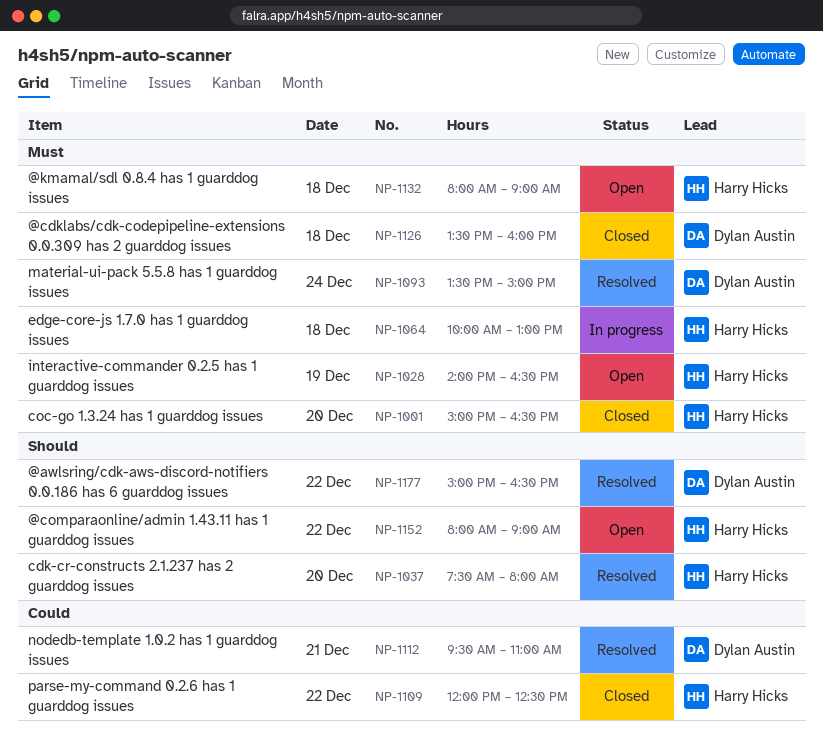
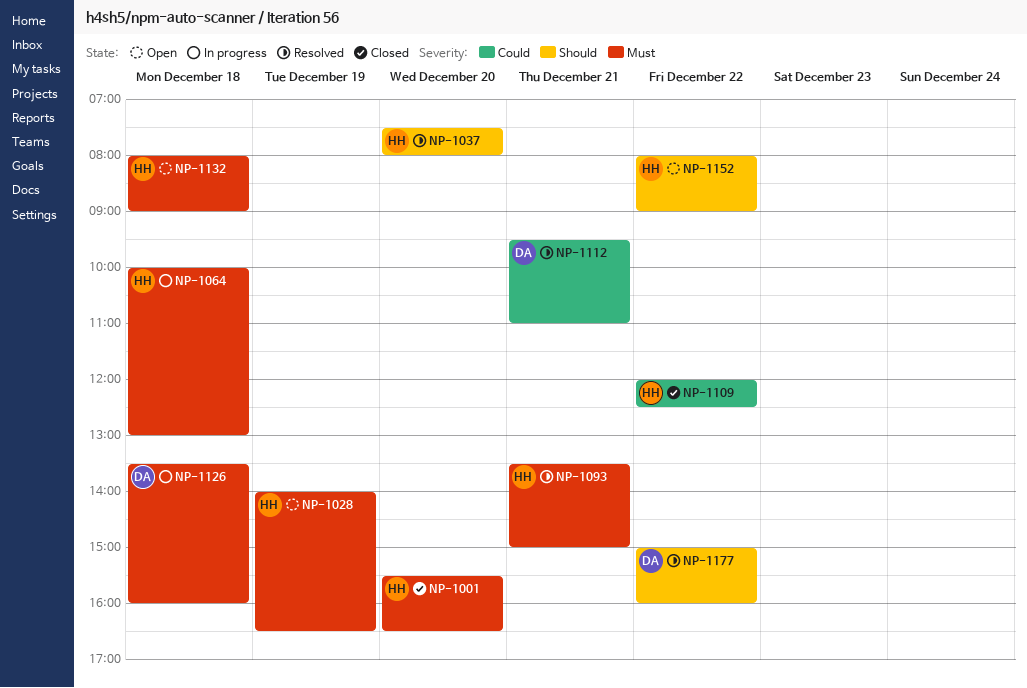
NP-1001, begins: 15:00 -> 15:30
NP-1093, owner: Dylan Austin -> Harry Hicks
NP-1093, day: Dec 24 -> Dec 21
NP-1126, status: Closed -> In progress
NP-1177, ends: 16:30 -> 16:00

